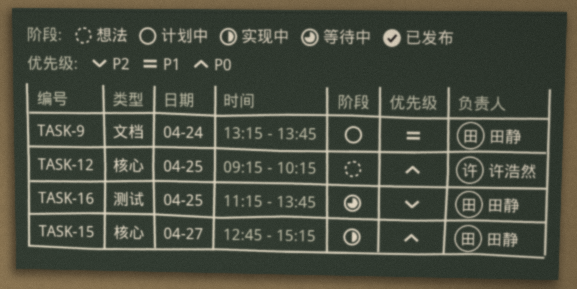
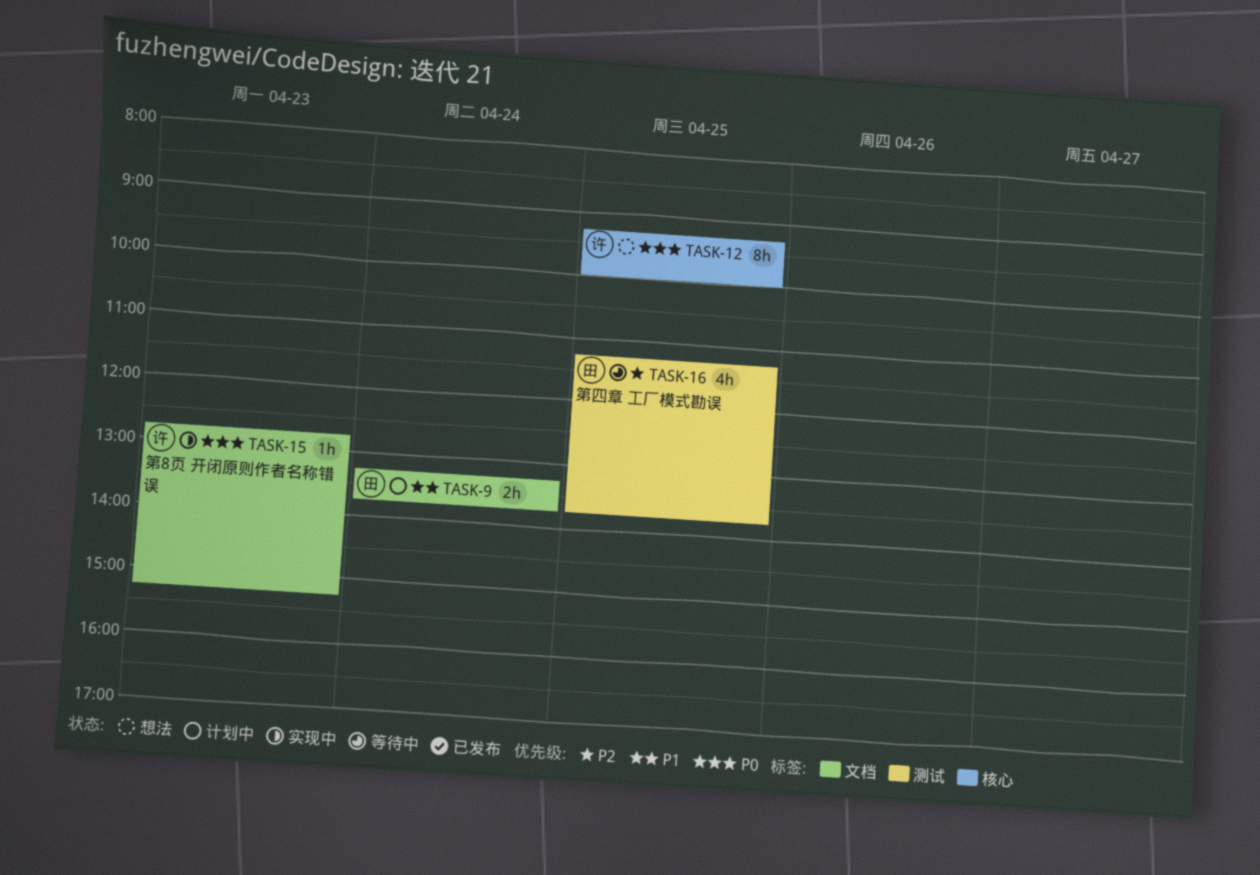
TASK-12, ends: 10:15 -> 10:00
TASK-15, owner: 田静 -> 许浩然
TASK-15, label: 核心 -> 文档
TASK-15, day: Apr 27 -> Apr 23

